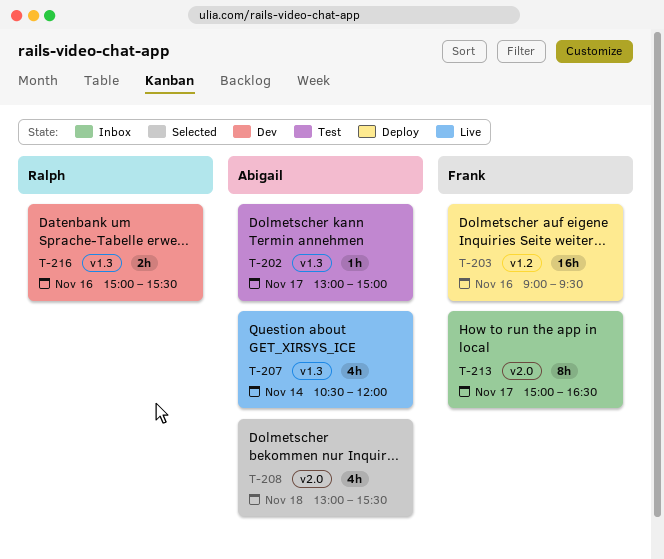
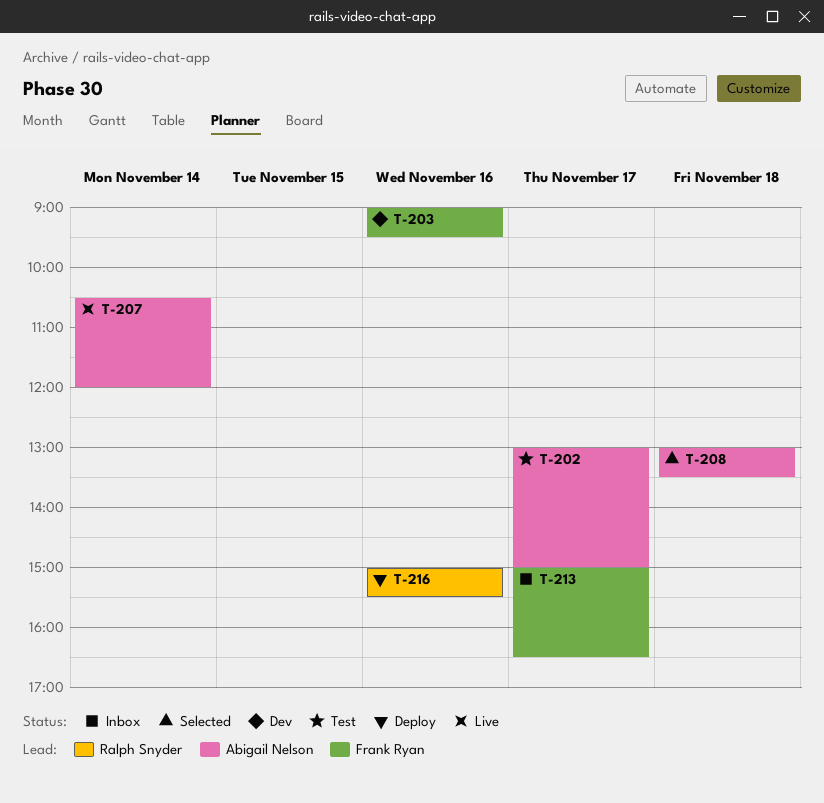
T-203, status: Deploy -> Dev
T-208, ends: 15:30 -> 13:30
T-216, status: Dev -> Deploy

